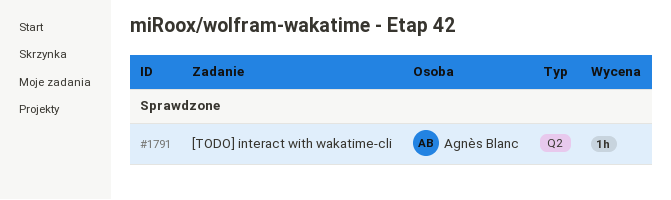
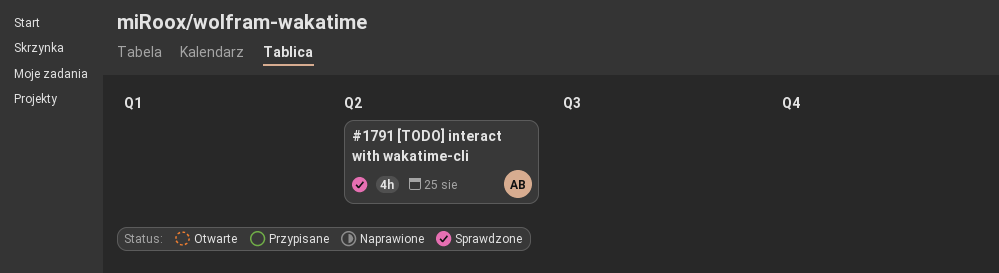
#1791, estimate: 1h -> 4h

